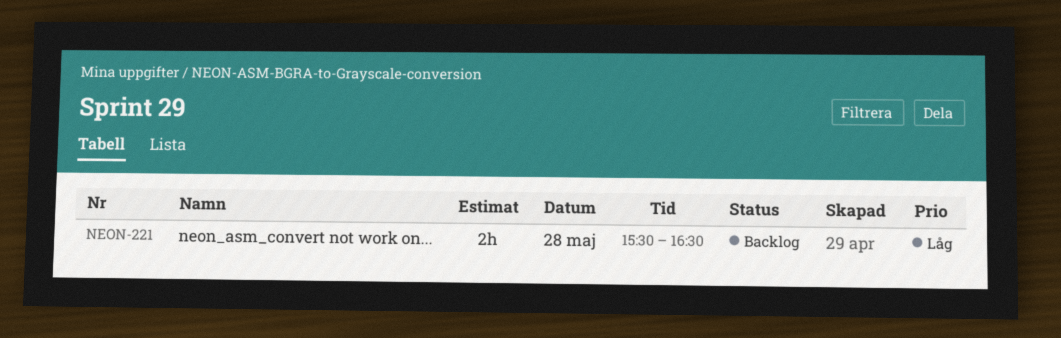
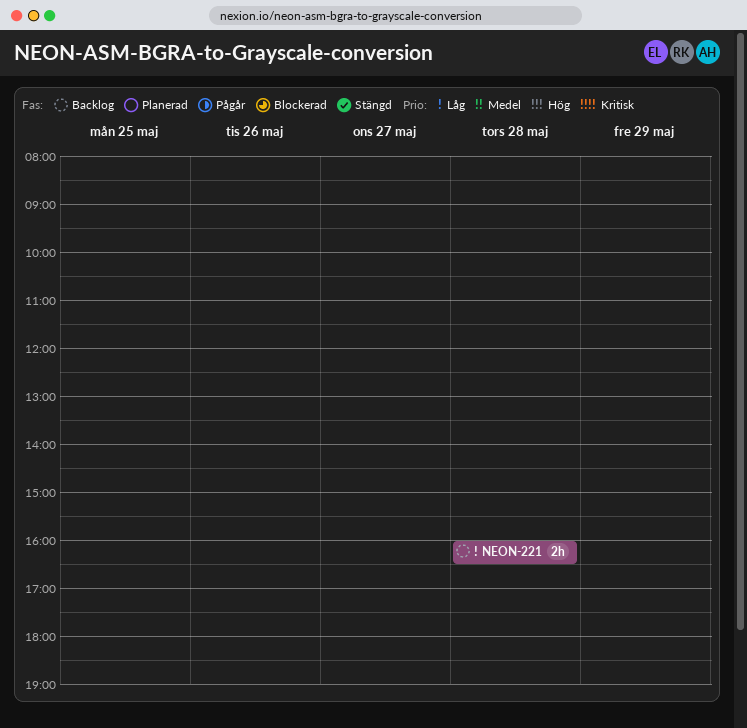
NEON-221, begins: 15:30 -> 16:00

